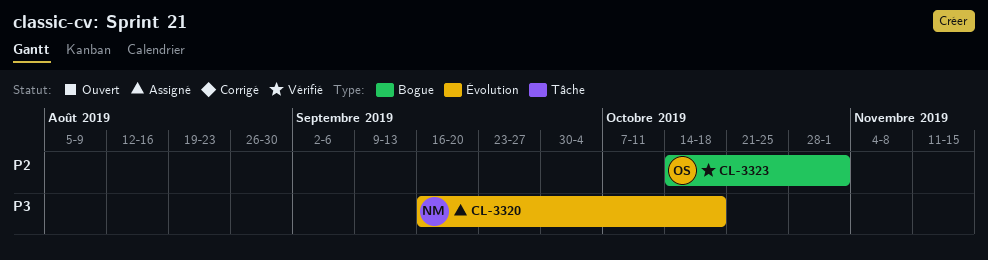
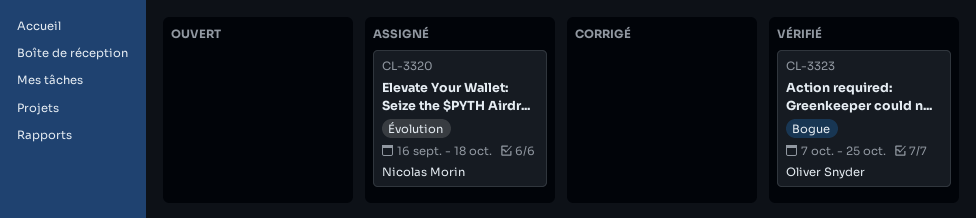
CL-3323, start: Oct 14 -> Oct 7
CL-3323, due: Nov 1 -> Oct 25

